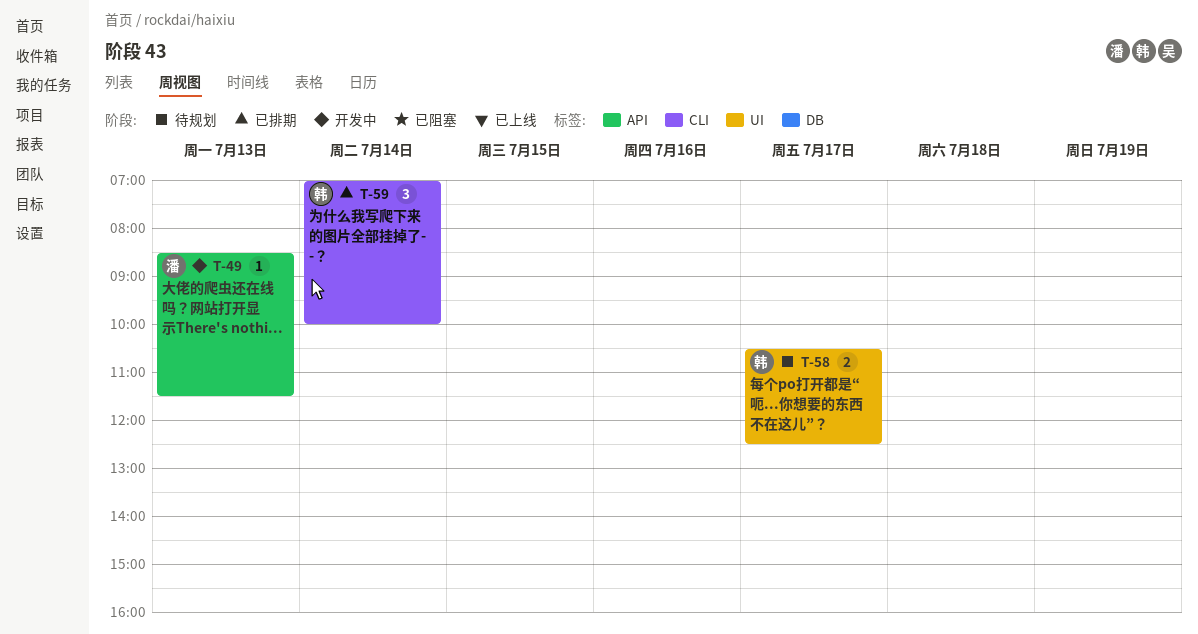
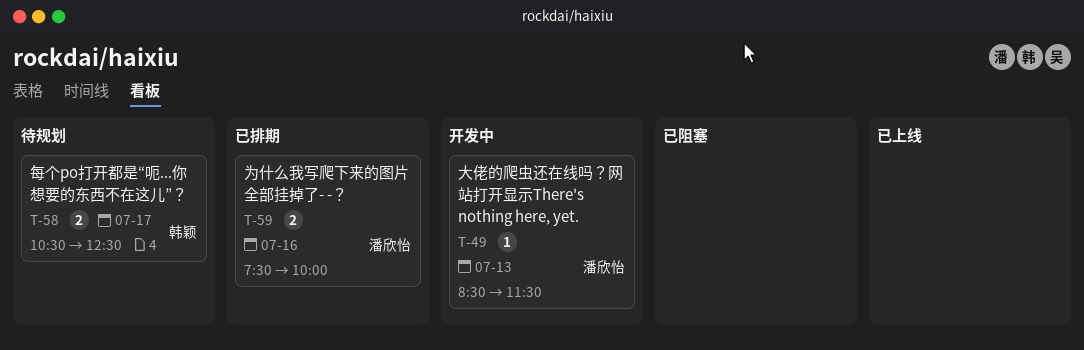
T-59, owner: 韩颖 -> 潘欣怡
T-59, estimate: 3 -> 2
T-59, day: Jul 14 -> Jul 16
T-59, begins: 07:00 -> 07:30

